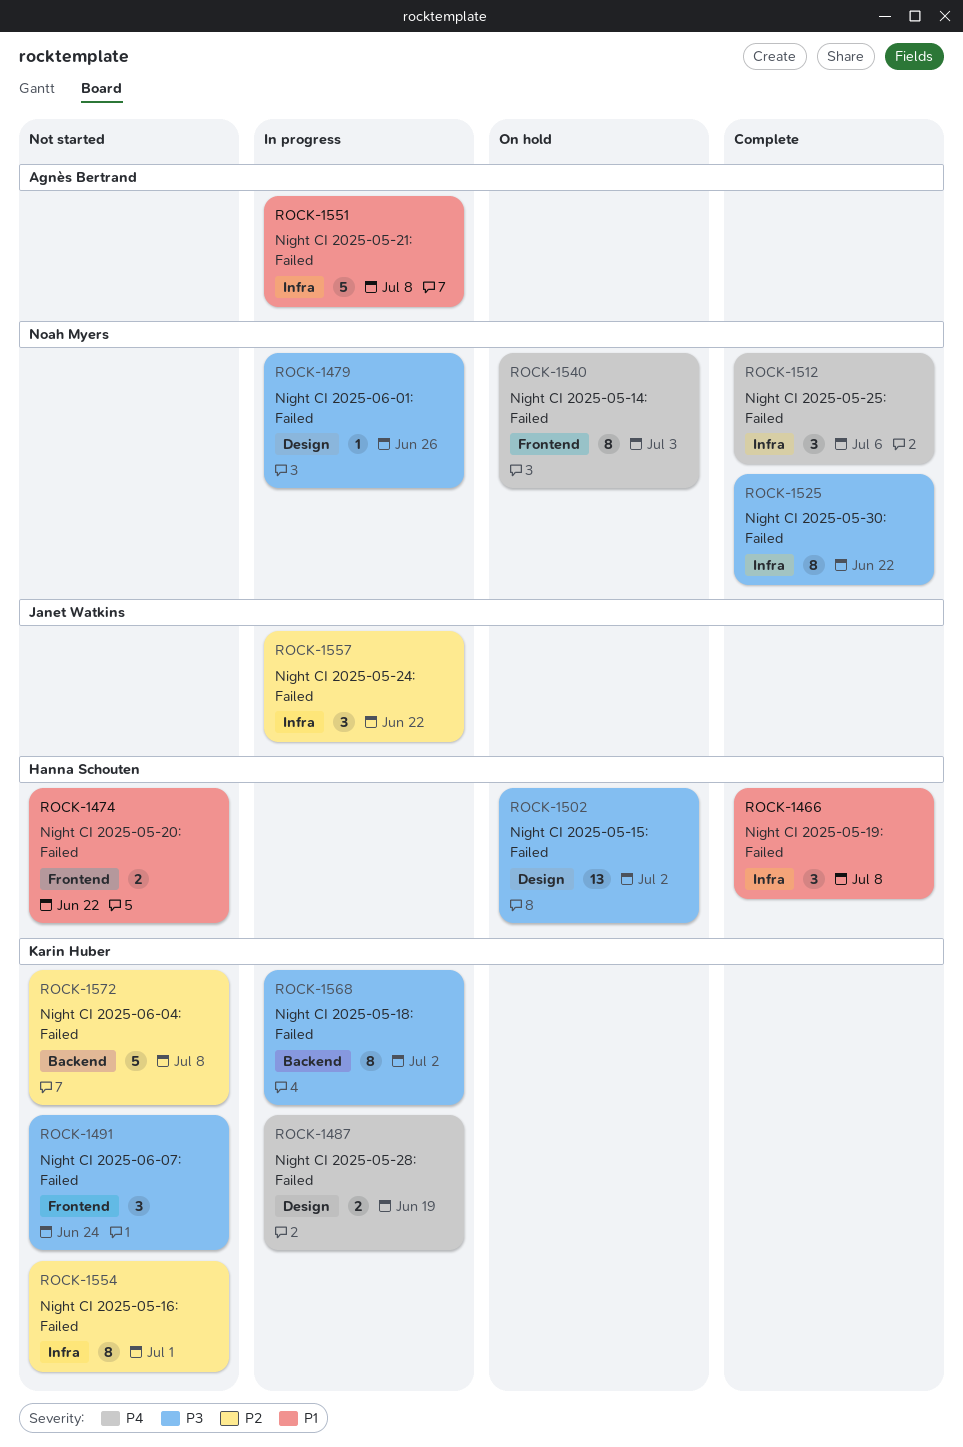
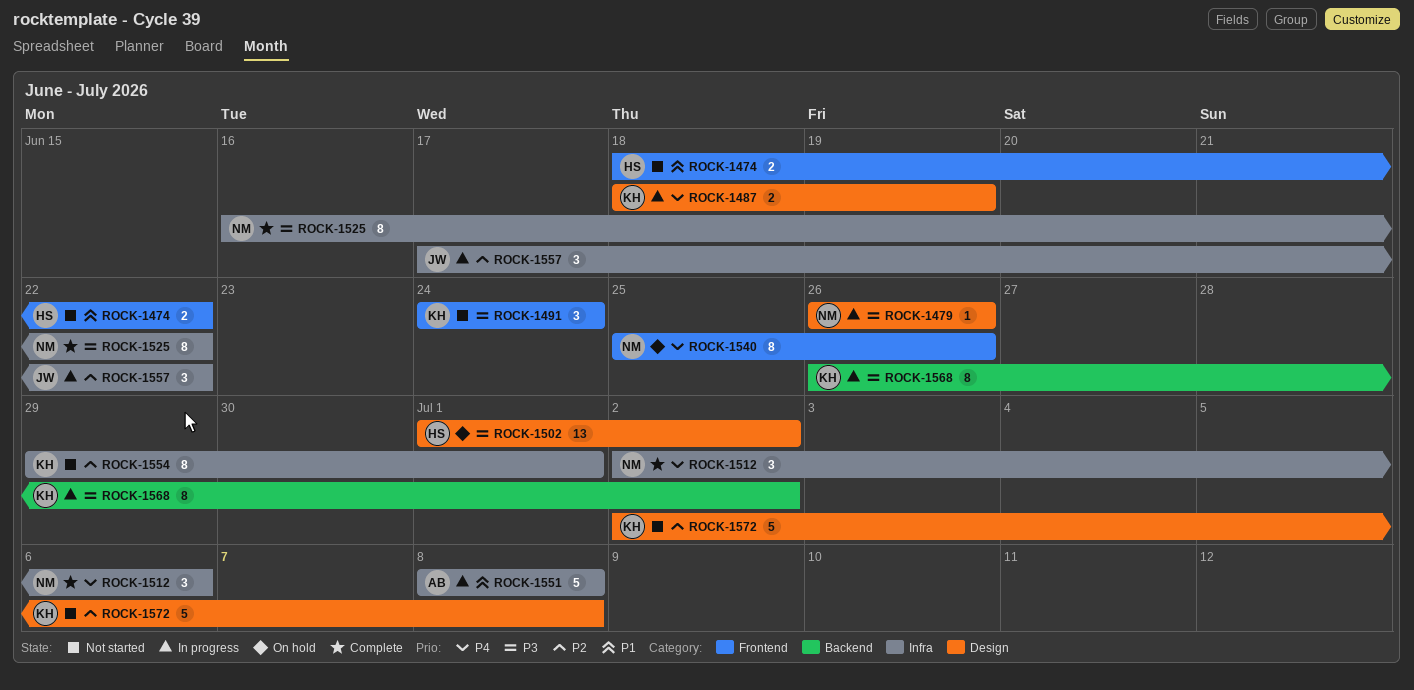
ROCK-1466: present -> none
ROCK-1540, due: Jul 3 -> Jun 26
ROCK-1572, label: Backend -> Design

